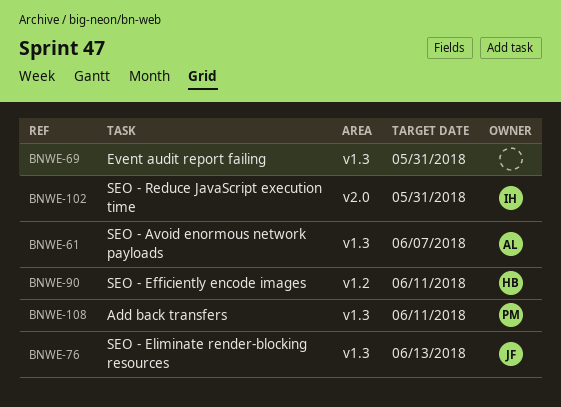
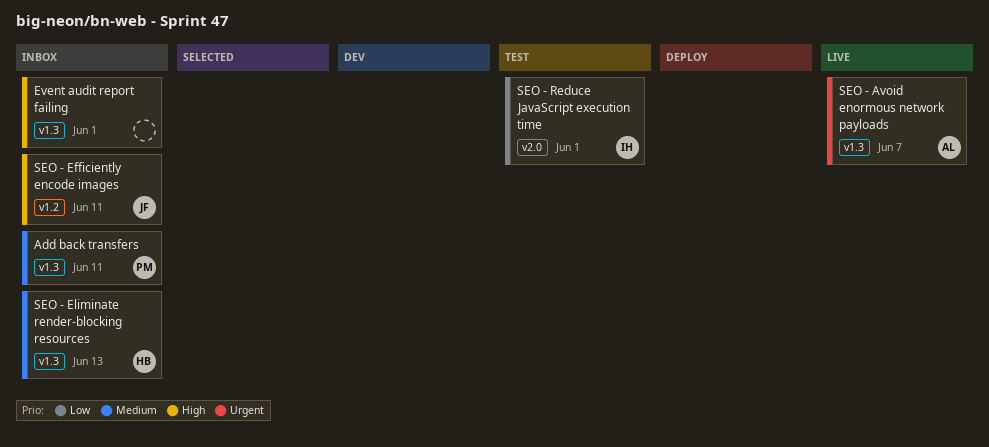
Event audit report failing, due: May 31 -> Jun 1
SEO - Efficiently encode images, owner: HB -> JF
SEO - Eliminate render-blocking resources, owner: JF -> HB
SEO - Reduce JavaScript execution time, due: May 31 -> Jun 1

